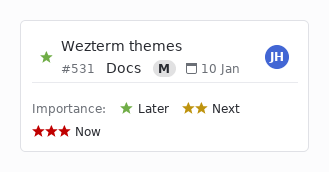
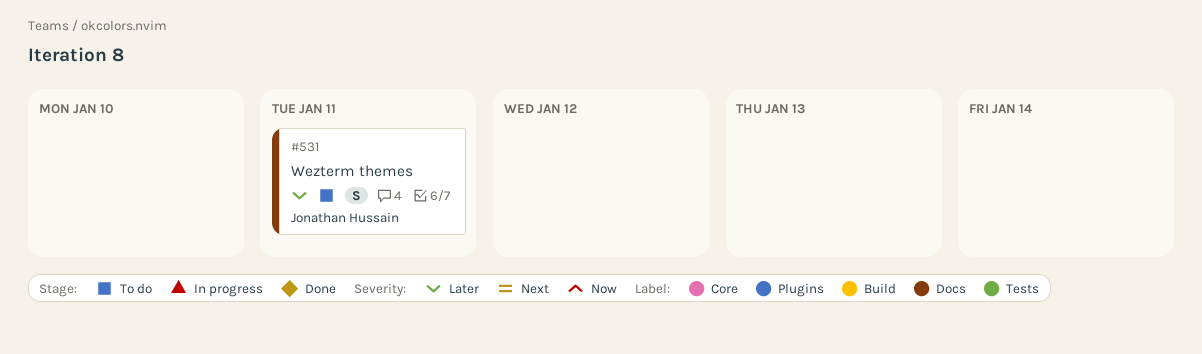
#531, estimate: M -> S
#531, due: Jan 10 -> Jan 11

